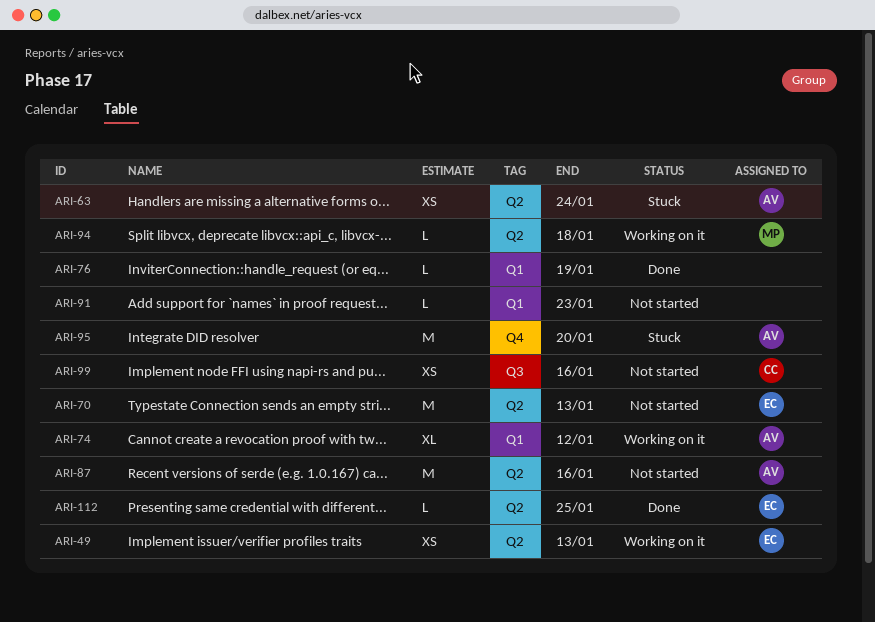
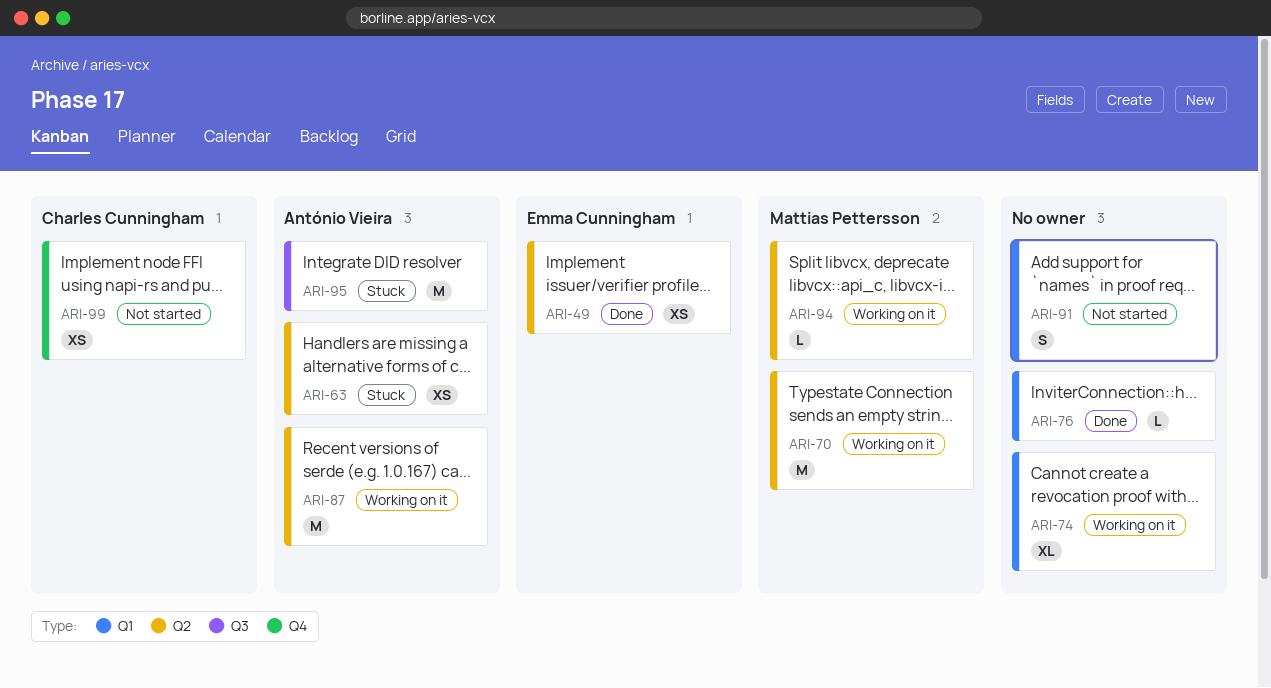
ARI-49, status: Working on it -> Done
ARI-70, status: Not started -> Working on it
ARI-70, owner: Emma Cunningham -> Mattias Pettersson
ARI-74, owner: António Vieira -> none
ARI-87, status: Not started -> Working on it
ARI-91, estimate: L -> S
ARI-95, label: Q4 -> Q3
ARI-99, label: Q3 -> Q4
ARI-112: present -> none

